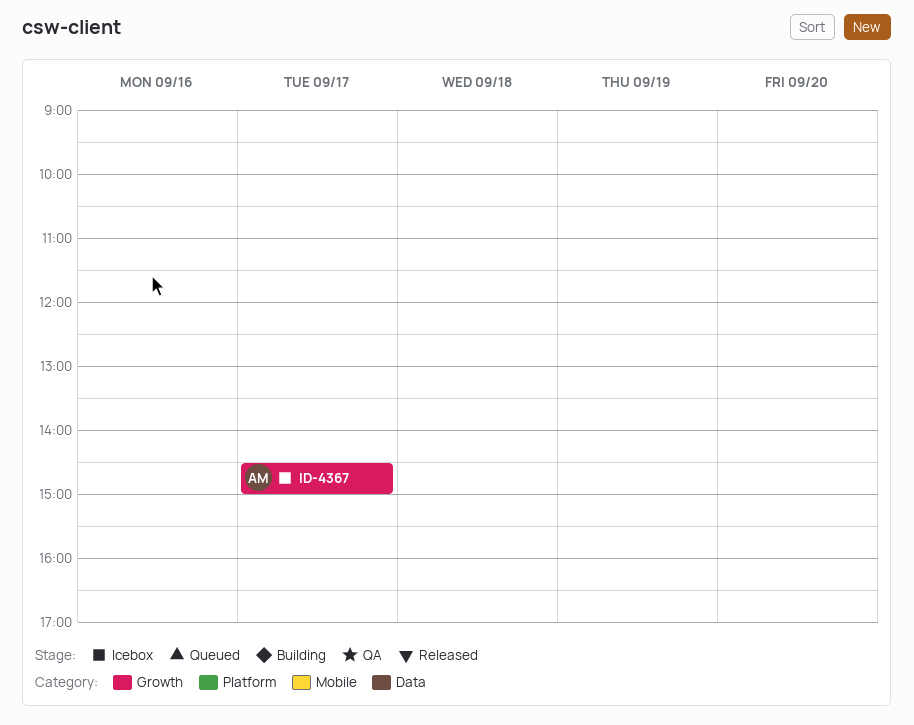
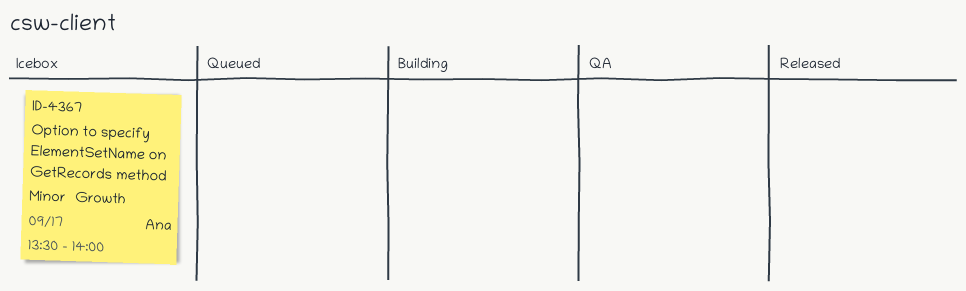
ID-4367, begins: 14:30 -> 13:30
ID-4367, ends: 15:00 -> 14:00

